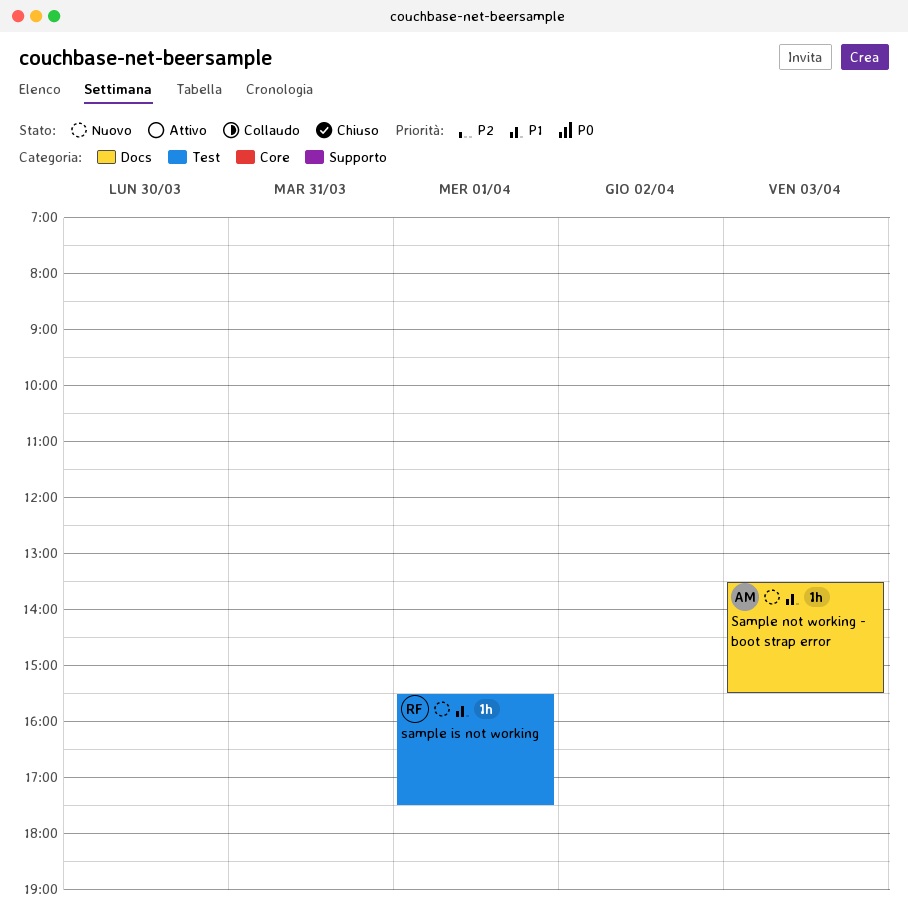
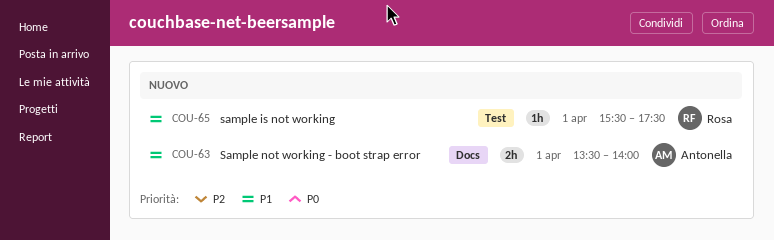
Sample not working - boot strap error, estimate: 1h -> 2h
Sample not working - boot strap error, day: Apr 3 -> Apr 1
Sample not working - boot strap error, ends: 15:30 -> 14:00

